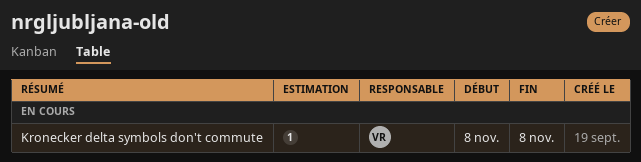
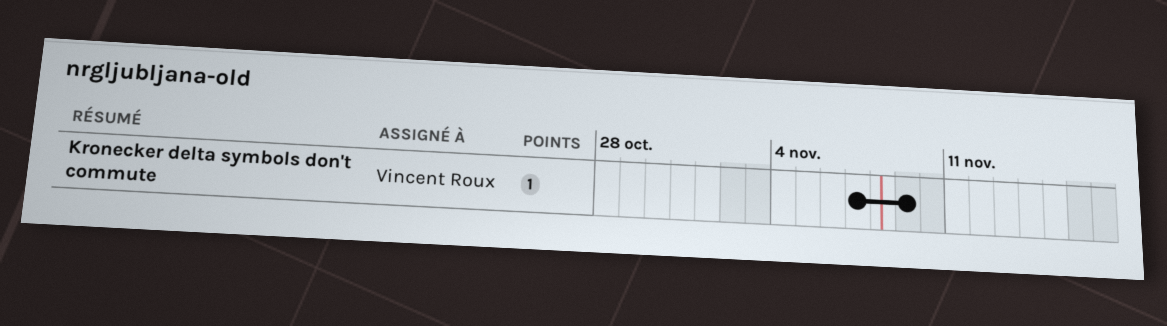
Kronecker delta symbols don't commute, start: Nov 8 -> Nov 7
Kronecker delta symbols don't commute, due: Nov 8 -> Nov 9

